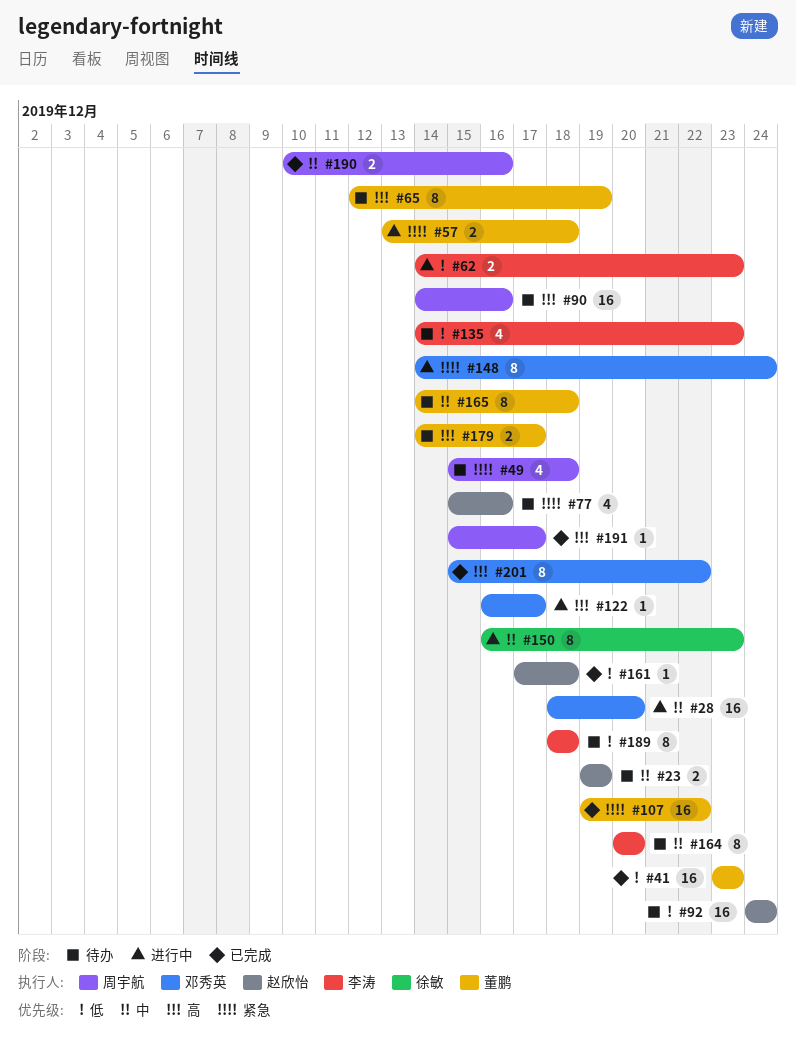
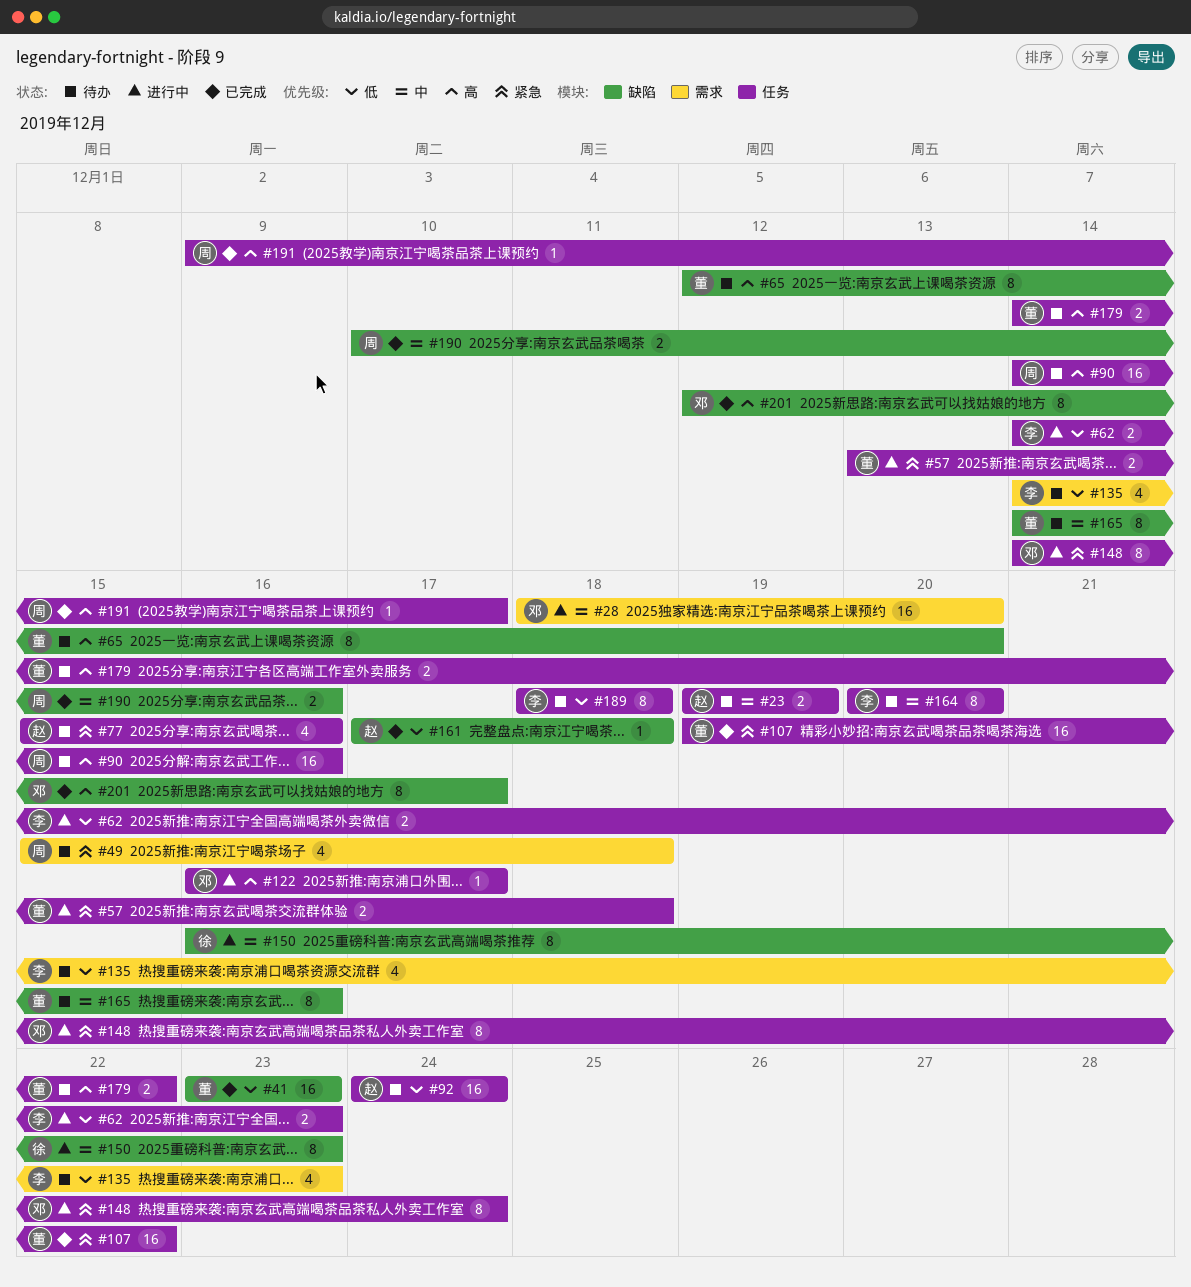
#65, due: Dec 19 -> Dec 20
#165, due: Dec 18 -> Dec 16
#179, due: Dec 17 -> Dec 22
#191, start: Dec 15 -> Dec 9
#201, start: Dec 15 -> Dec 12
#201, due: Dec 22 -> Dec 17

